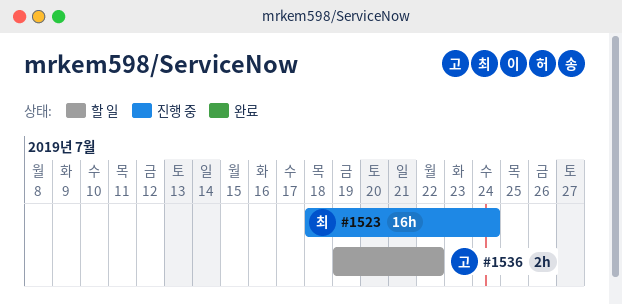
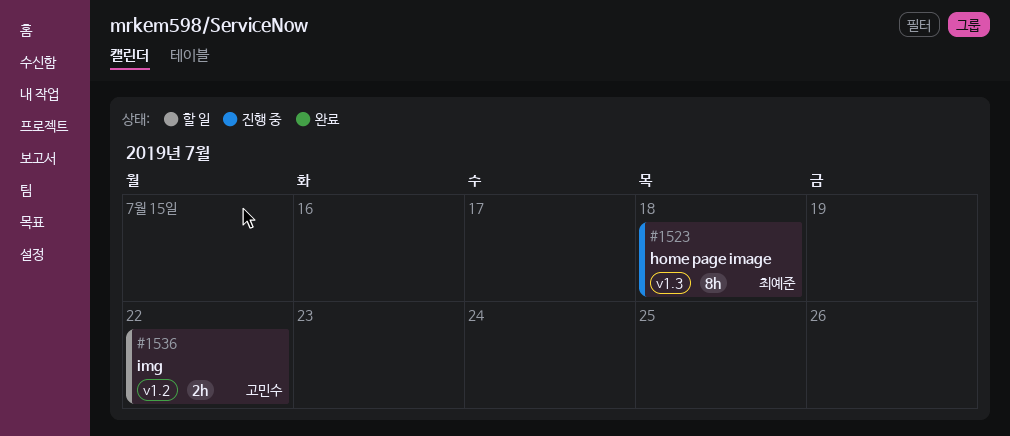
#1523, estimate: 16h -> 8h
#1523, due: Jul 24 -> Jul 18

